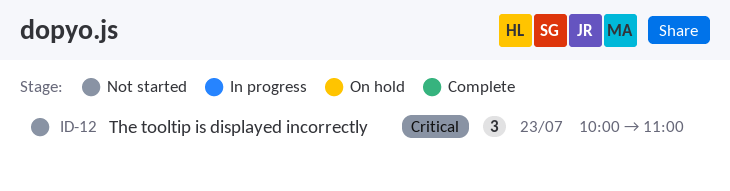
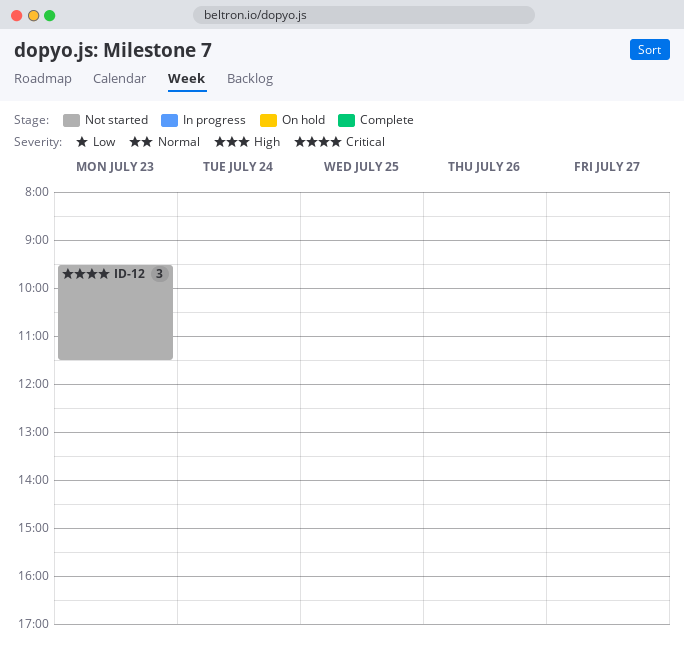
ID-12, begins: 10:00 -> 09:30
ID-12, ends: 11:00 -> 11:30

